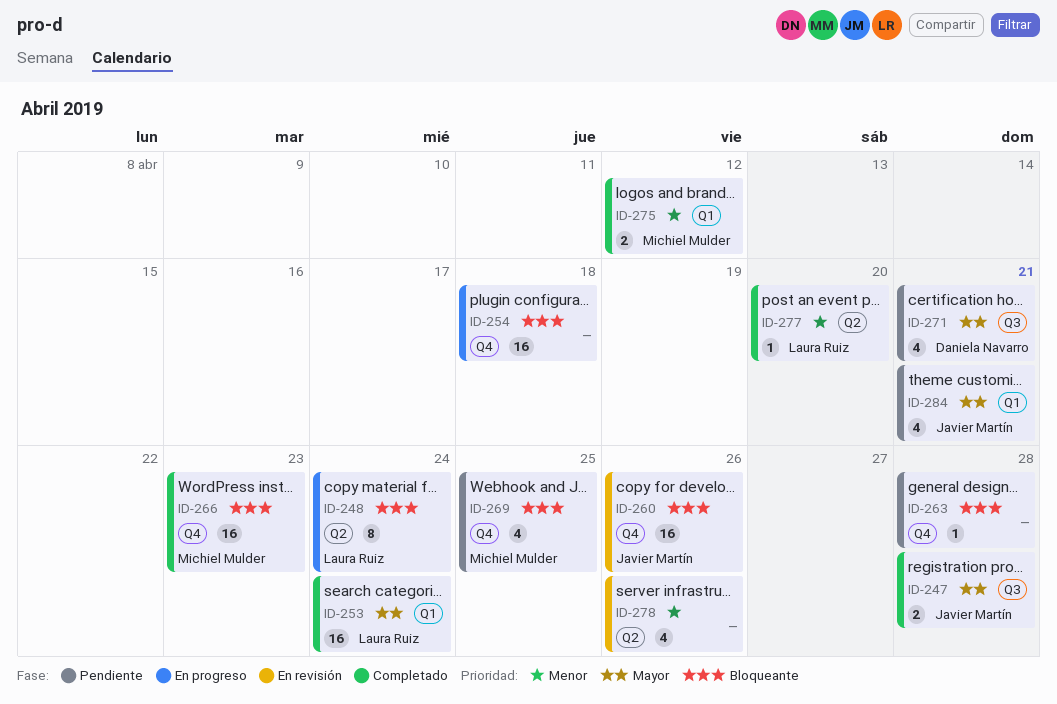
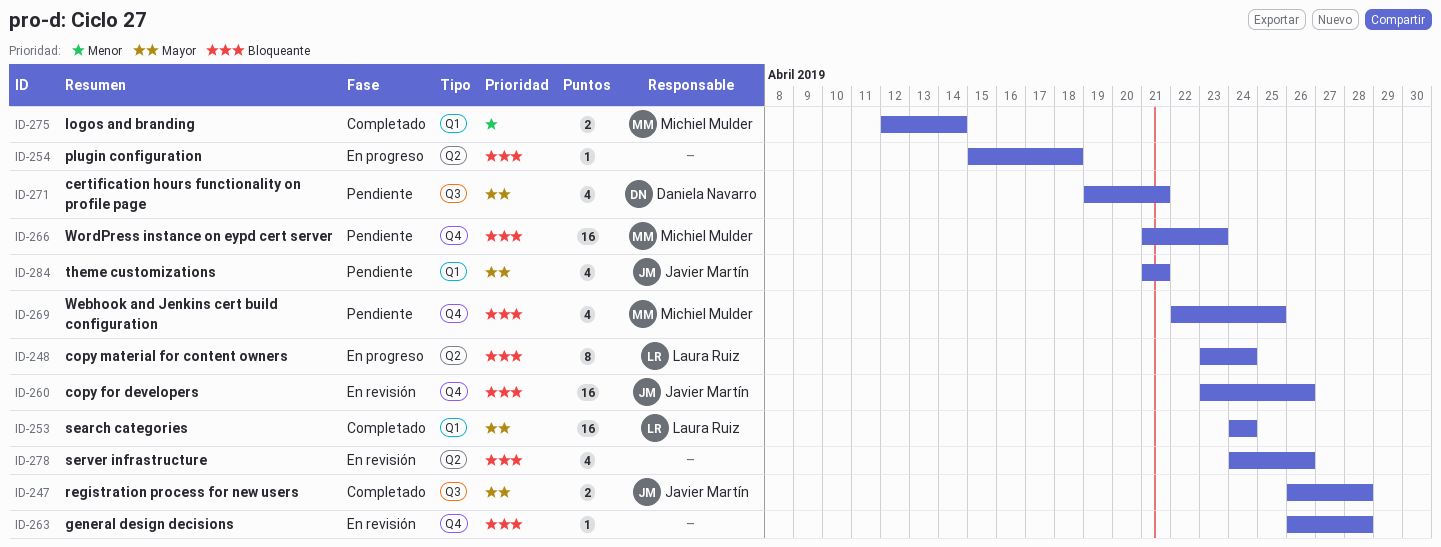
ID-254, label: Q4 -> Q2
ID-254, estimate: 16 -> 1
ID-263, status: Pendiente -> En revisión
ID-266, status: Completado -> Pendiente
ID-275, due: Apr 12 -> Apr 14
ID-277: present -> none
ID-278, priority: Menor -> Bloqueante

